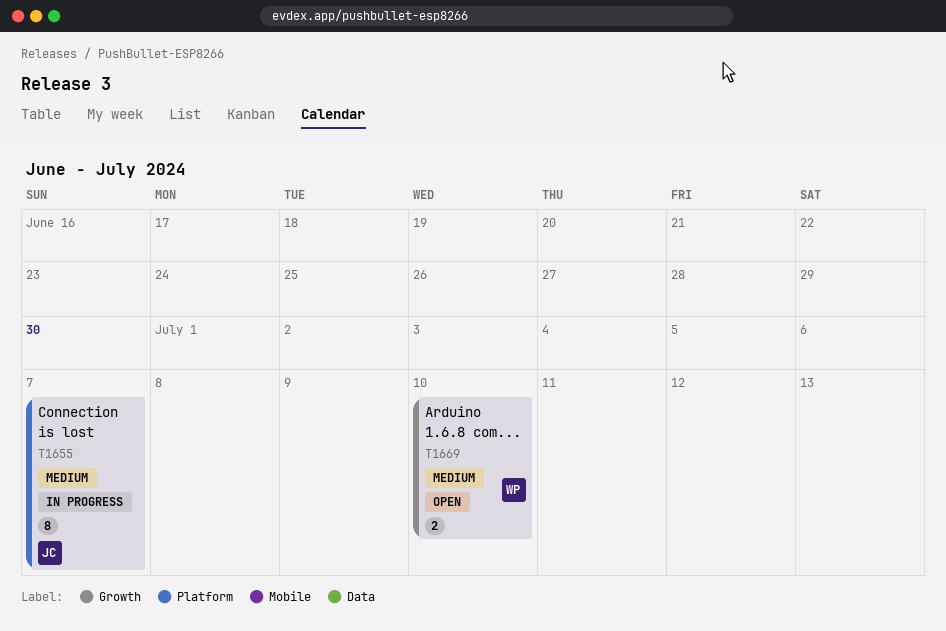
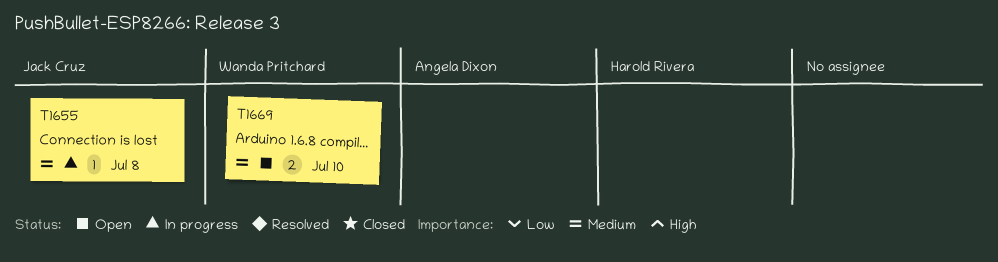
T1655, estimate: 8 -> 1
T1655, due: Jul 7 -> Jul 8

